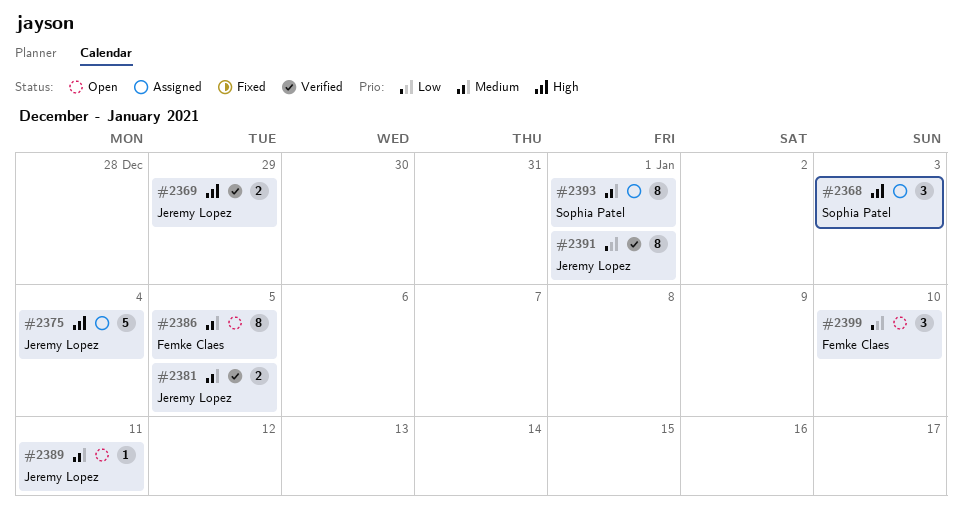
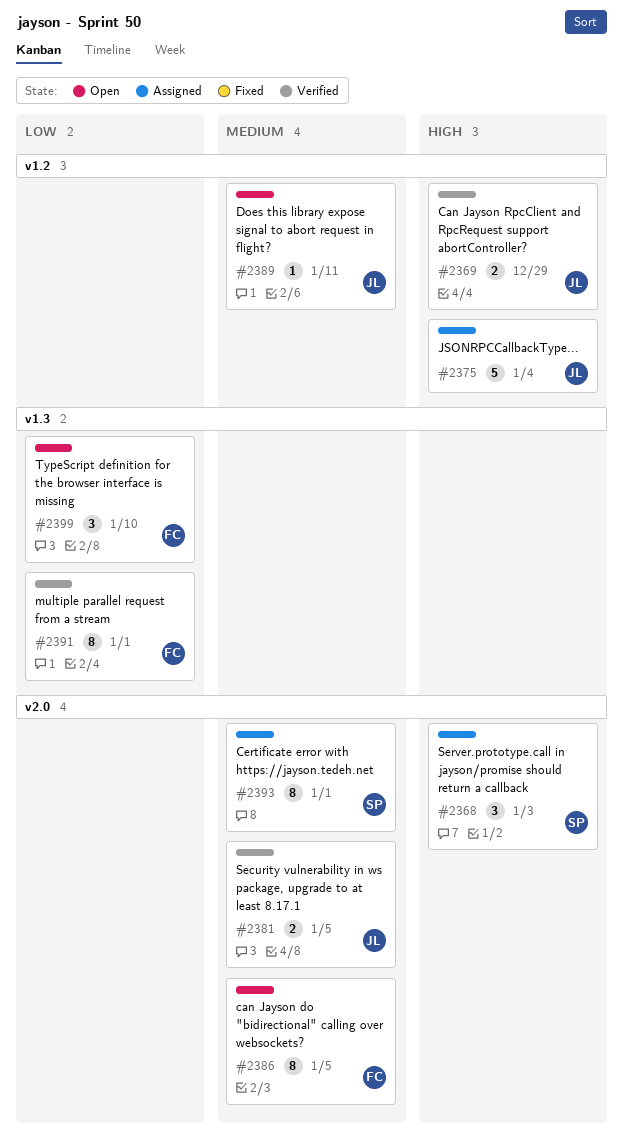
#2391, owner: Jeremy Lopez -> Femke Claes

